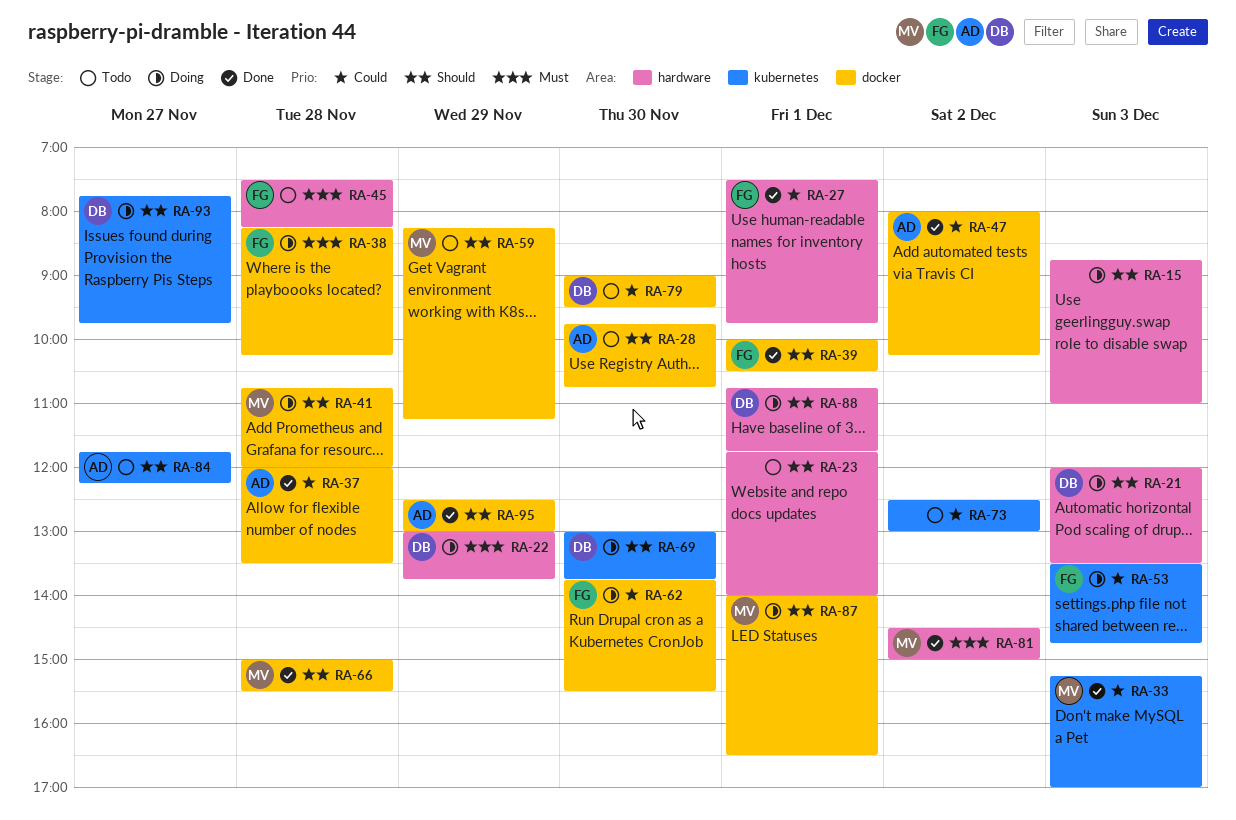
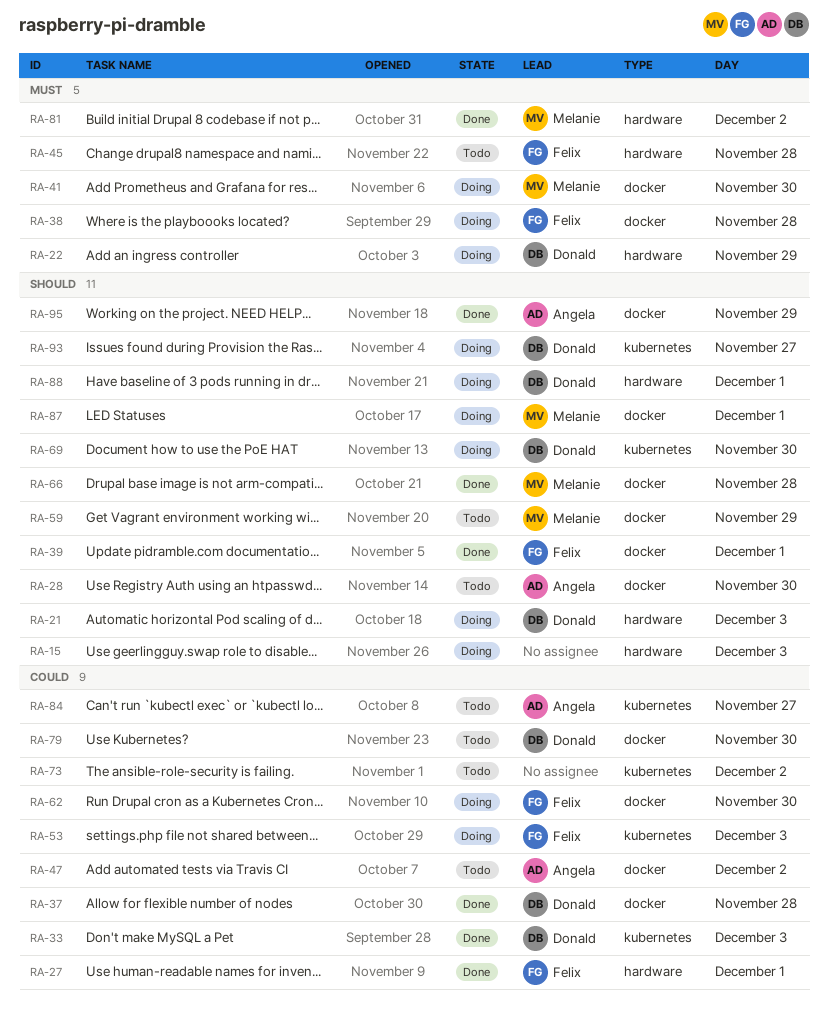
RA-23: present -> none
RA-33, owner: Melanie -> Donald
RA-37, owner: Angela -> Donald
RA-41, priority: Should -> Must
RA-41, day: Nov 28 -> Nov 30
RA-47, status: Done -> Todo
RA-84, priority: Should -> Could

